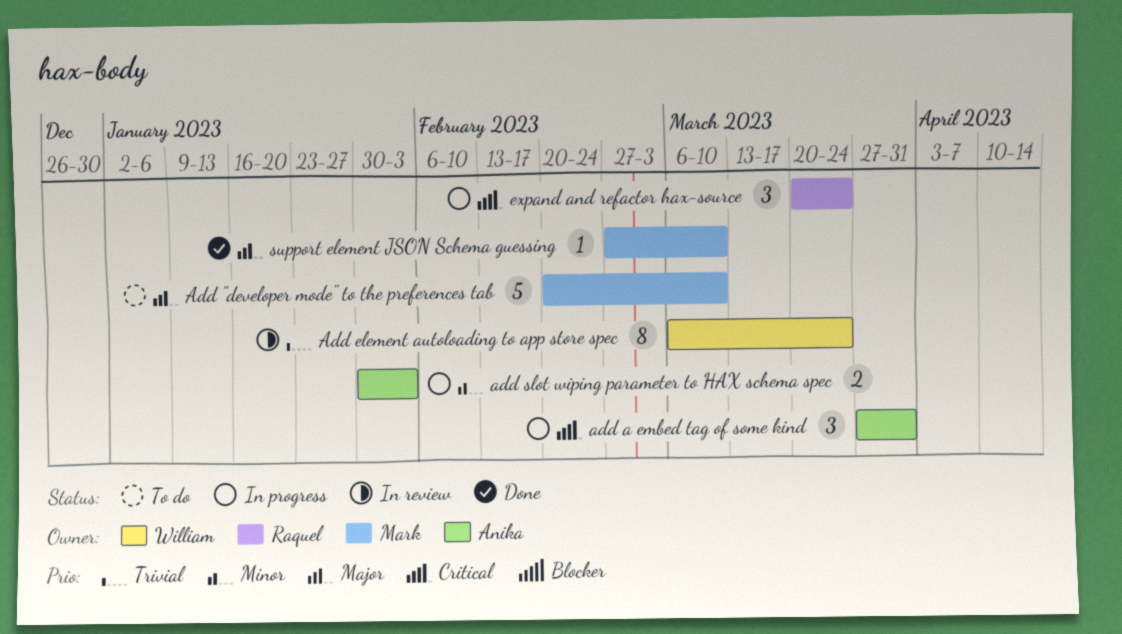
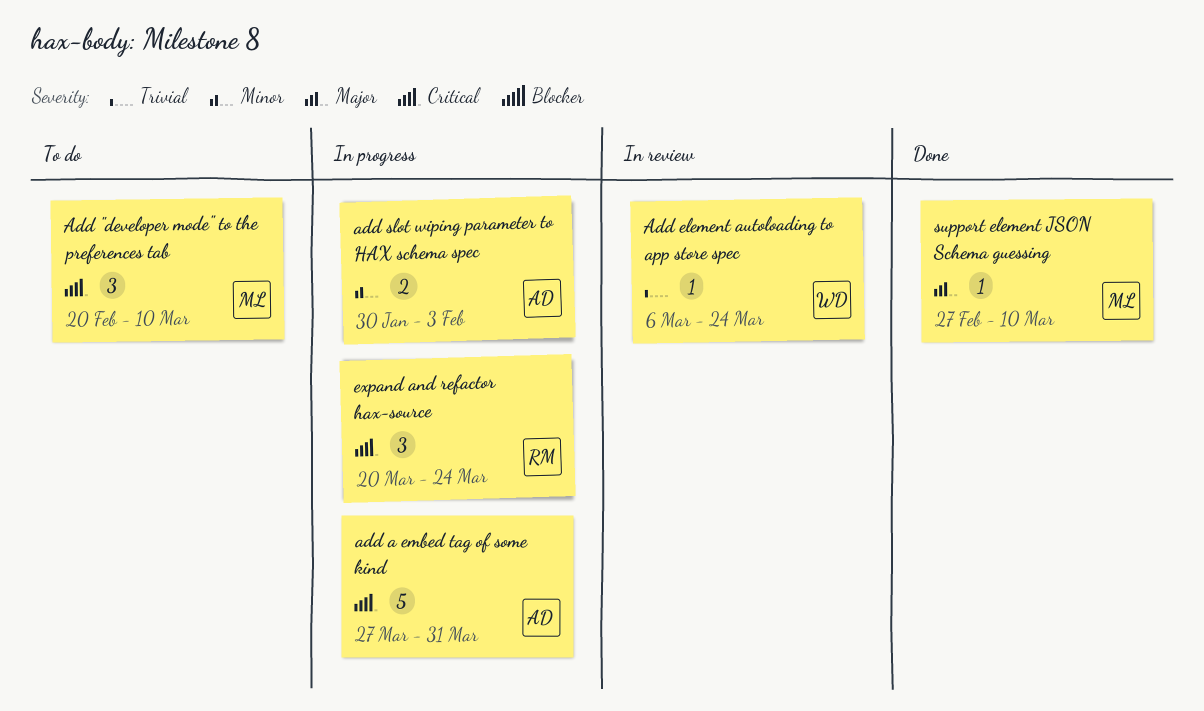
Add "developer mode" to the preferences tab, priority: Major -> Critical
Add "developer mode" to the preferences tab, estimate: 5 -> 3
add a embed tag of some kind, estimate: 3 -> 5
Add element autoloading to app store spec, estimate: 8 -> 1

